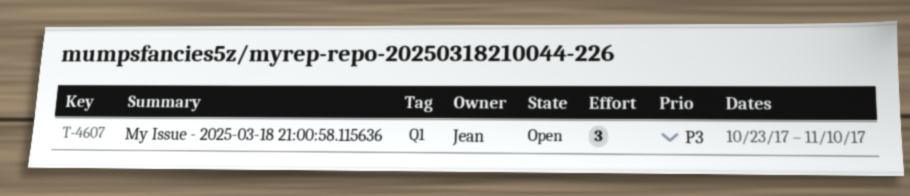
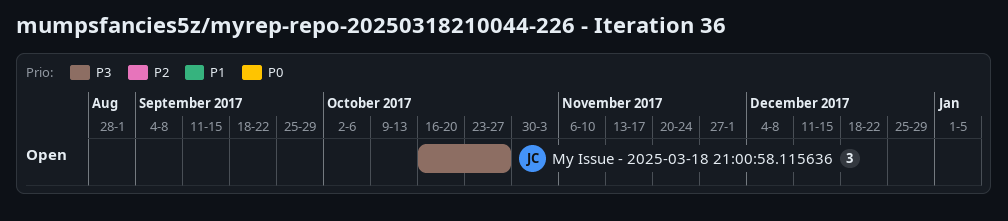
My Issue - 2025-03-18 21:00:58.115636, start: Oct 23 -> Oct 16
My Issue - 2025-03-18 21:00:58.115636, due: Nov 10 -> Oct 27

